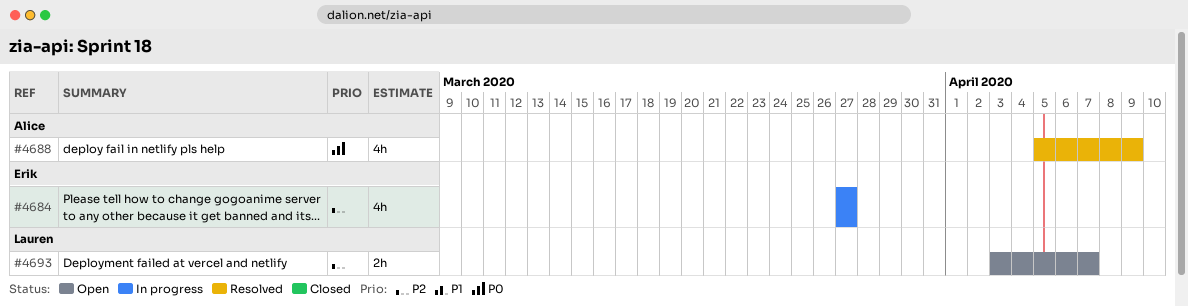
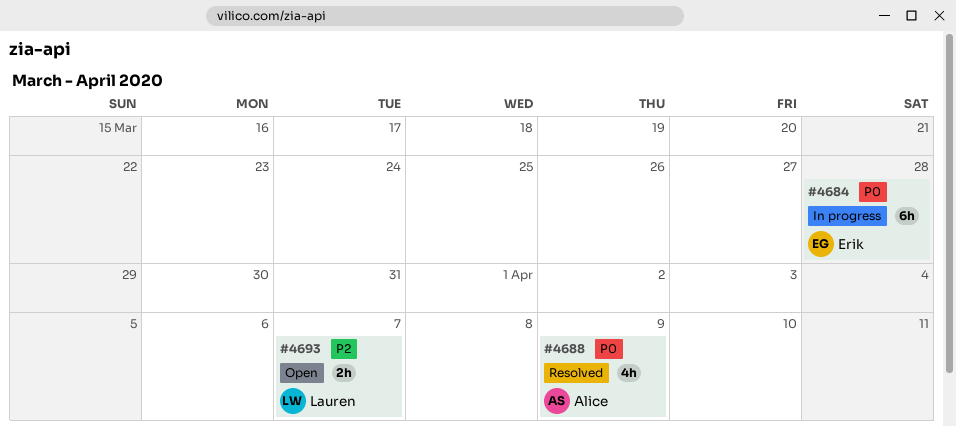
#4684, priority: P2 -> P0
#4684, estimate: 4h -> 6h
#4684, due: Mar 27 -> Mar 28

